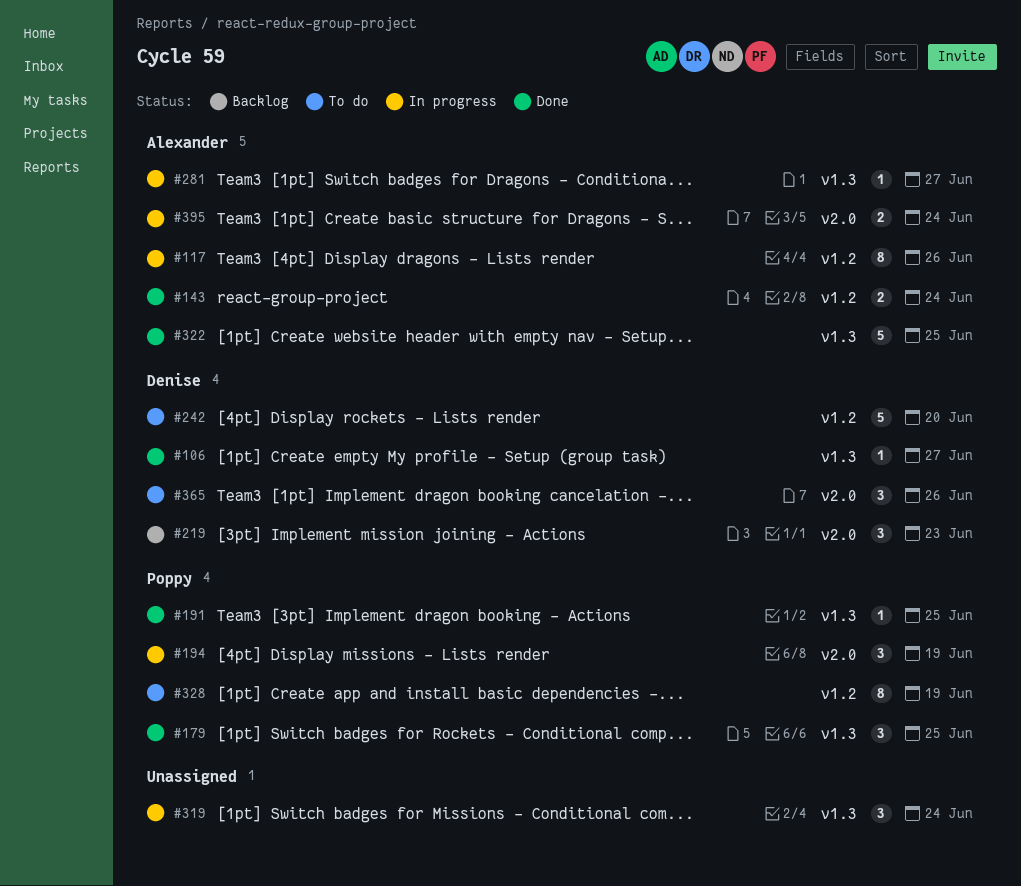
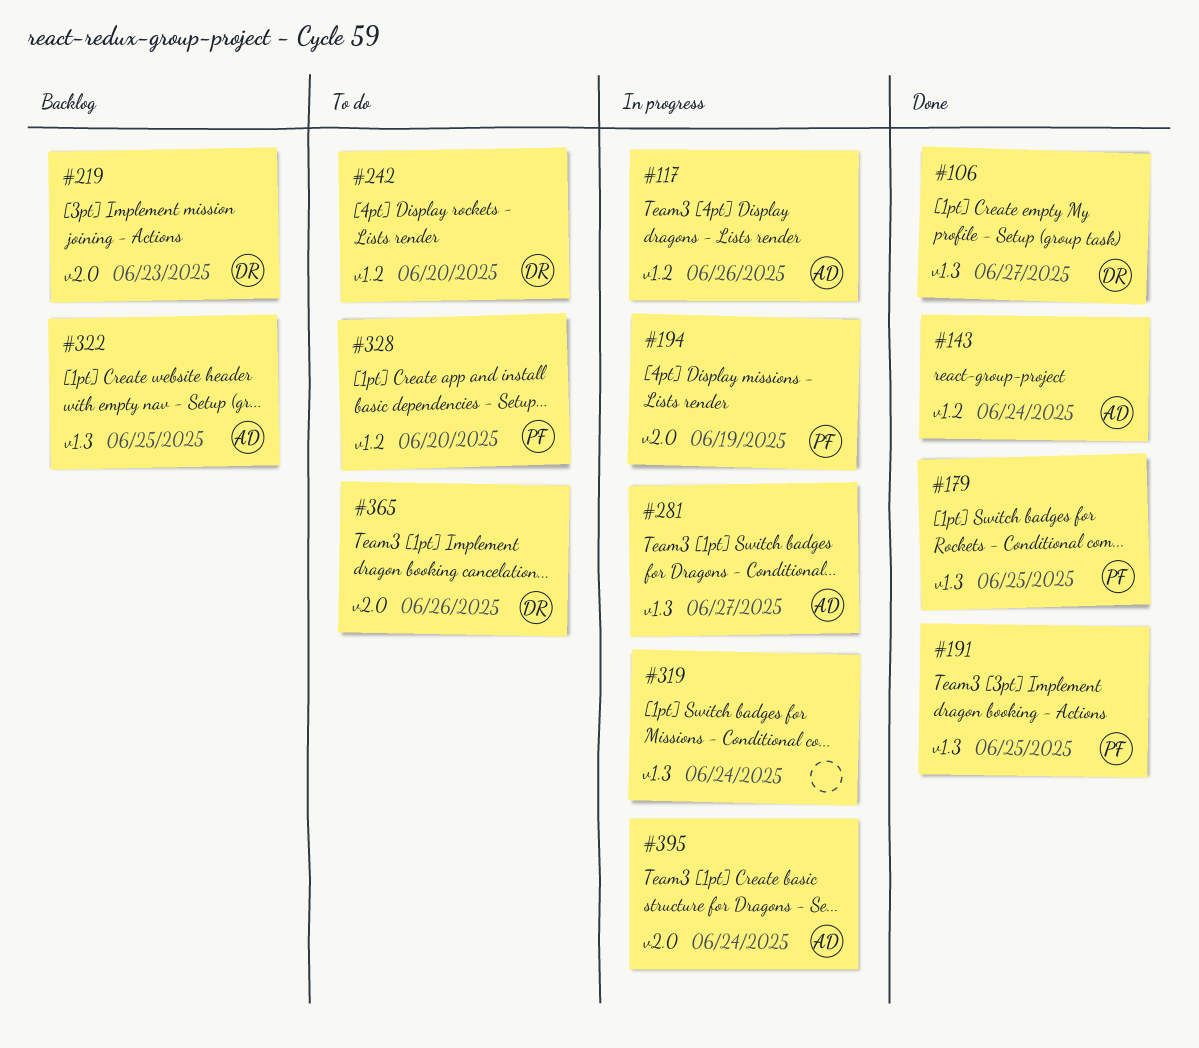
#322, status: Done -> Backlog
#328, due: Jun 19 -> Jun 20

